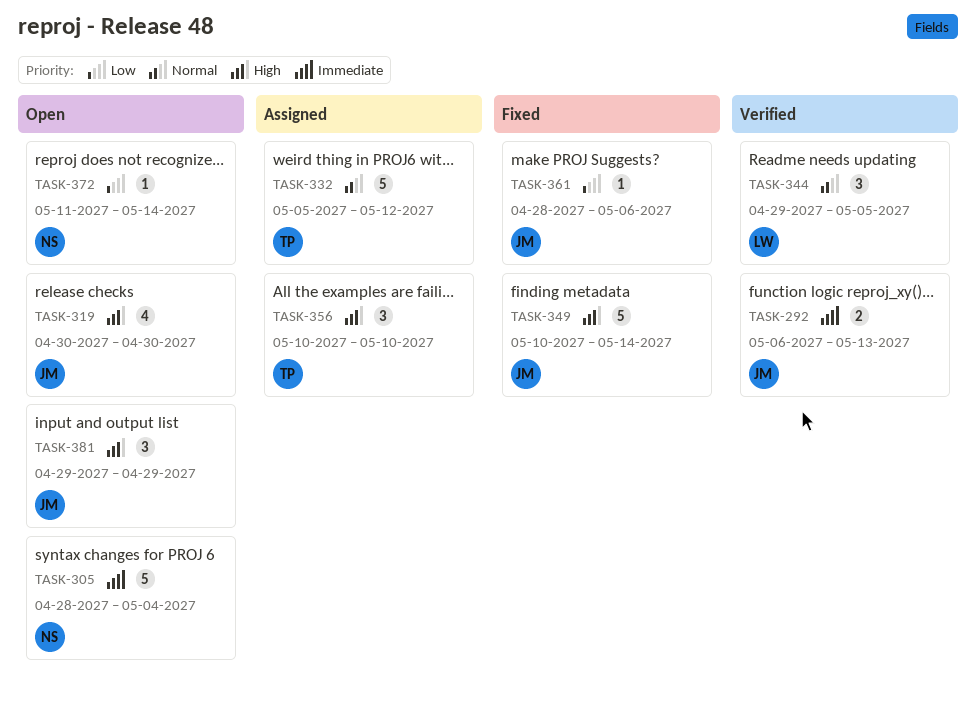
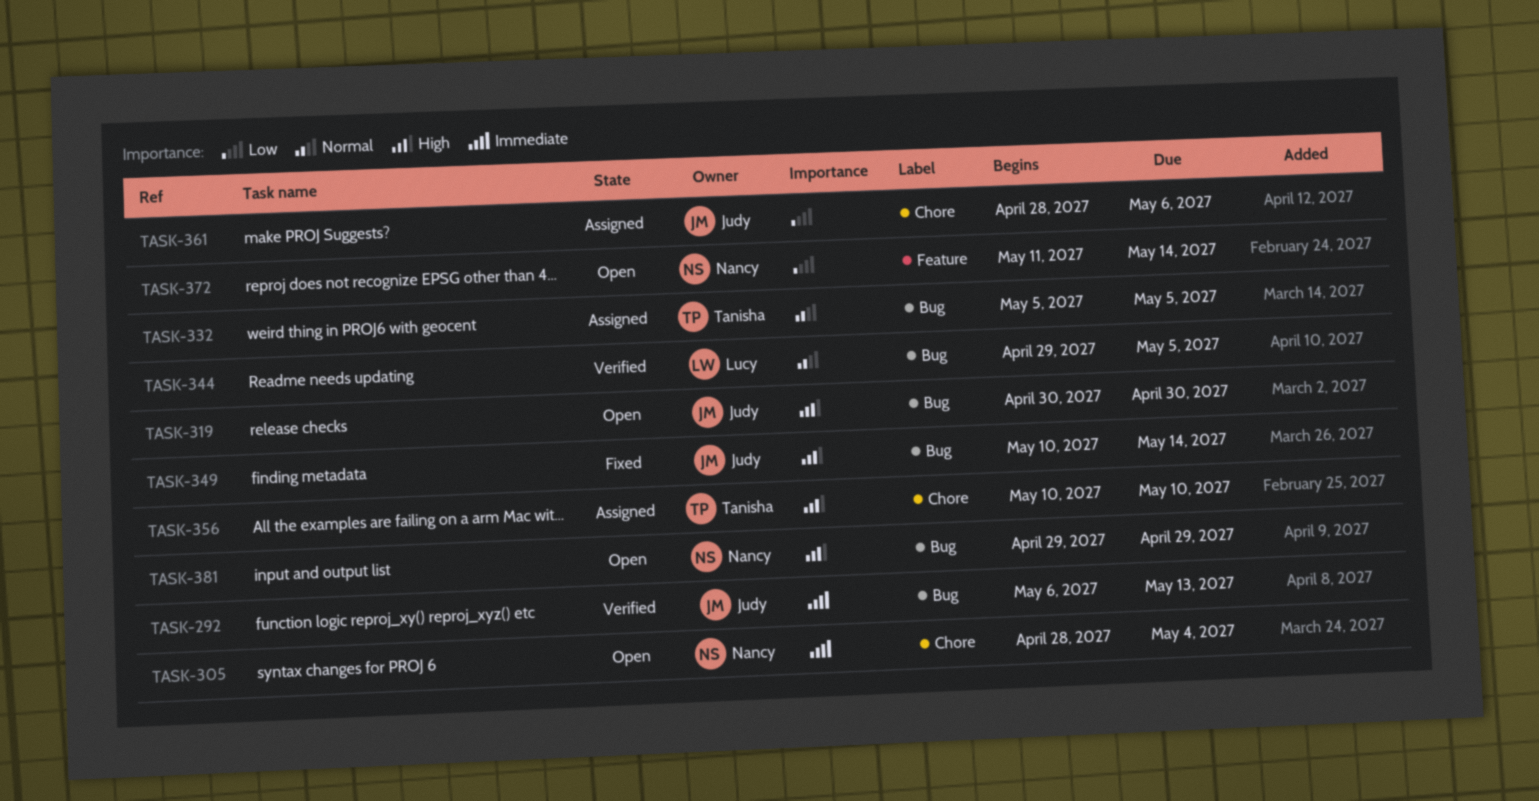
TASK-332, due: May 12 -> May 5
TASK-361, status: Fixed -> Assigned
TASK-381, owner: Judy -> Nancy

